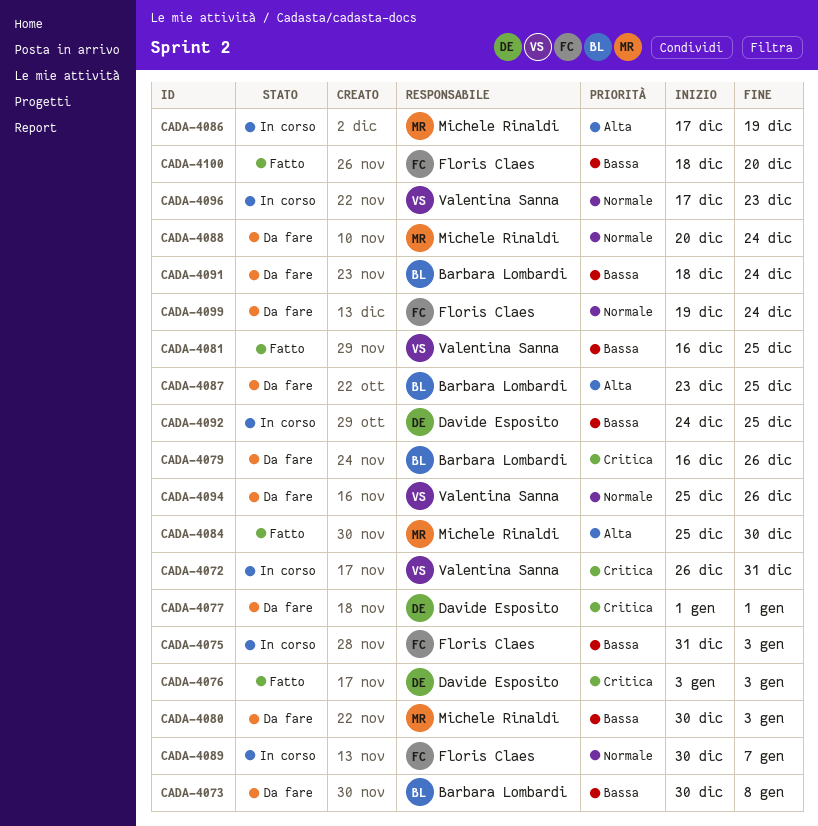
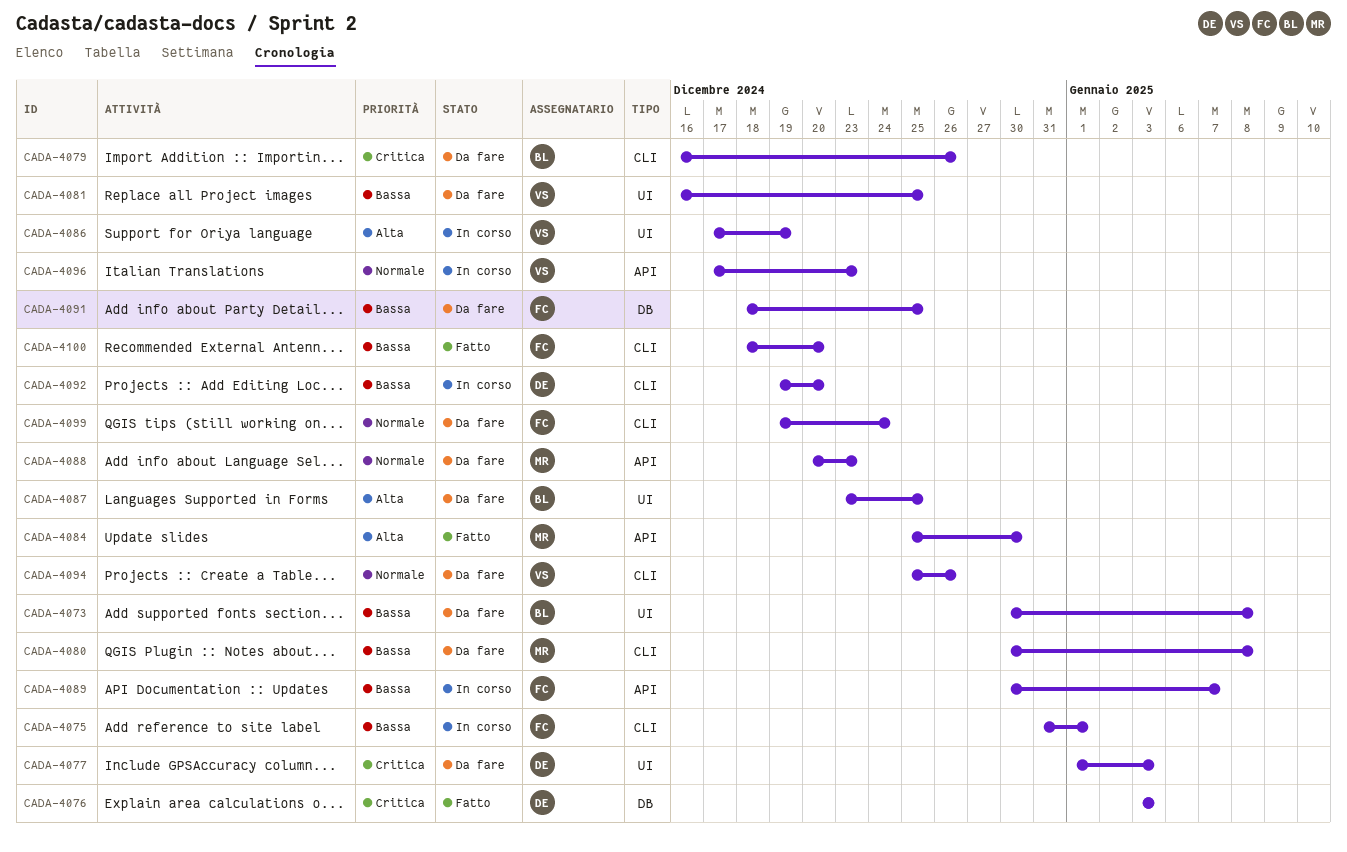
CADA-4072: present -> none
CADA-4075, due: Jan 3 -> Jan 1
CADA-4077, due: Jan 1 -> Jan 3
CADA-4080, due: Jan 3 -> Jan 8
CADA-4081, status: Fatto -> Da fare
CADA-4086, owner: Michele Rinaldi -> Valentina Sanna
CADA-4088, due: Dec 24 -> Dec 23
CADA-4089, priority: Normale -> Bassa
CADA-4091, owner: Barbara Lombardi -> Floris Claes
CADA-4091, due: Dec 24 -> Dec 25
CADA-4092, start: Dec 24 -> Dec 19
CADA-4092, due: Dec 25 -> Dec 20

